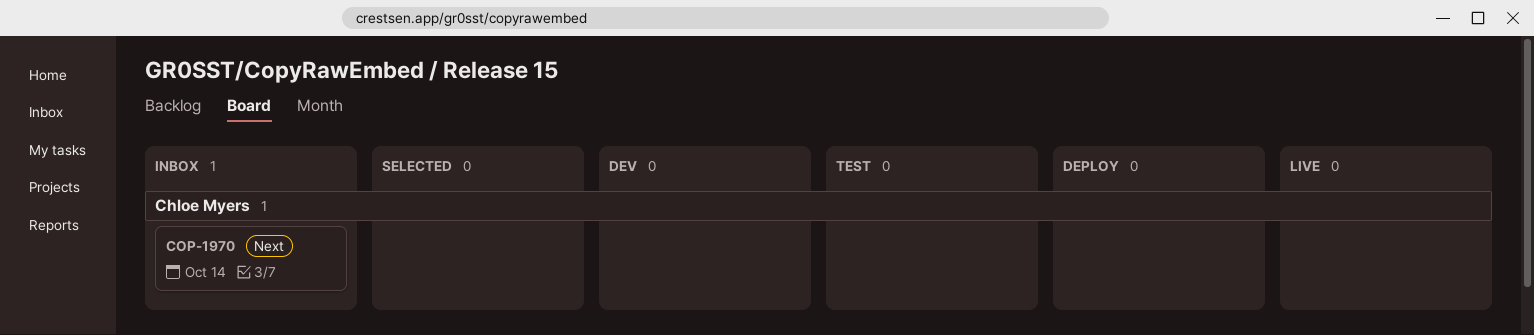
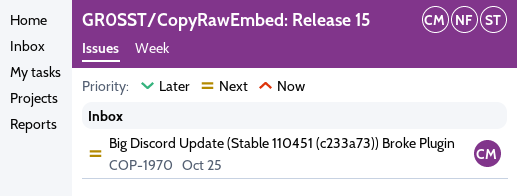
COP-1970, due: Oct 14 -> Oct 25

